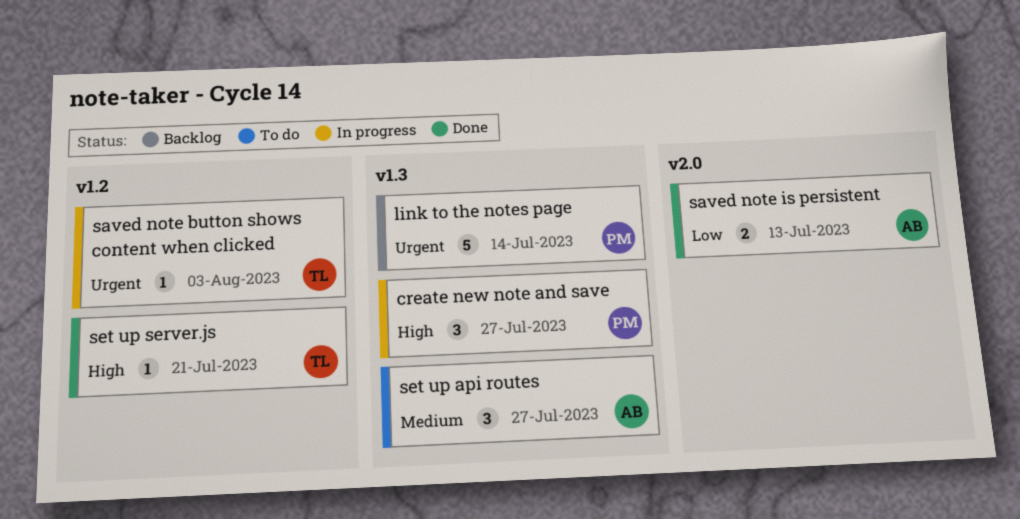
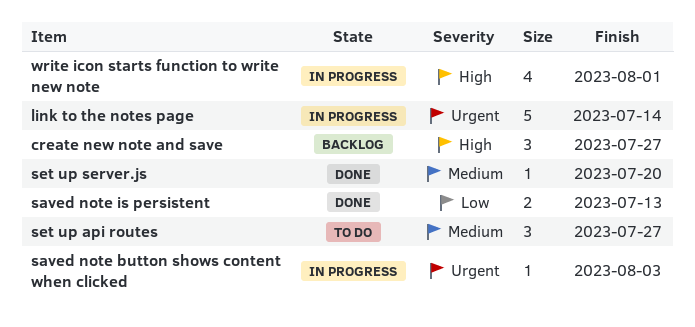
create new note and save, status: In progress -> Backlog
link to the notes page, status: Backlog -> In progress
set up server.js, priority: High -> Medium
set up server.js, due: Jul 21 -> Jul 20
write icon starts function to write new note: none -> present

